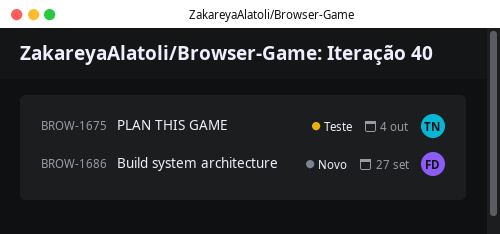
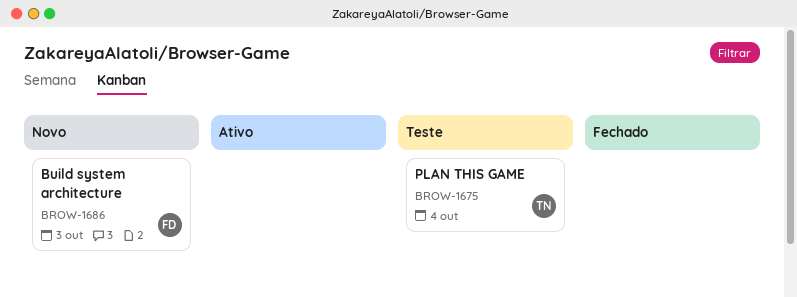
BROW-1686, due: Sep 27 -> Oct 3

